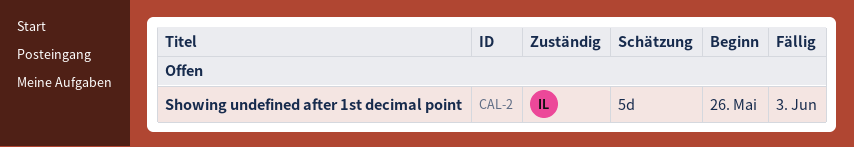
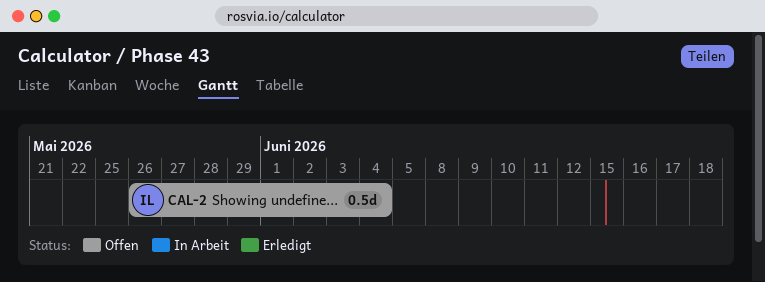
CAL-2, estimate: 5d -> 0.5d
CAL-2, due: Jun 3 -> Jun 4

